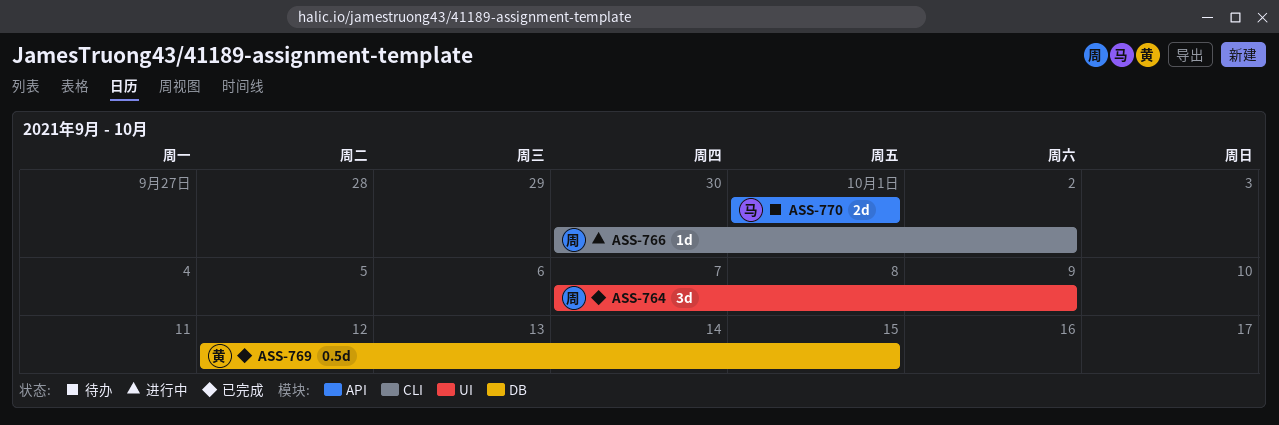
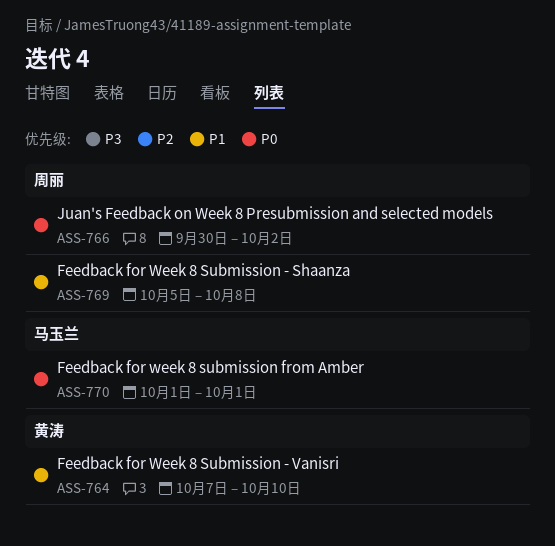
ASS-764, owner: 周丽 -> 黄涛
ASS-764, due: Oct 9 -> Oct 10
ASS-769, owner: 黄涛 -> 周丽
ASS-769, start: Oct 12 -> Oct 5
ASS-769, due: Oct 15 -> Oct 8

